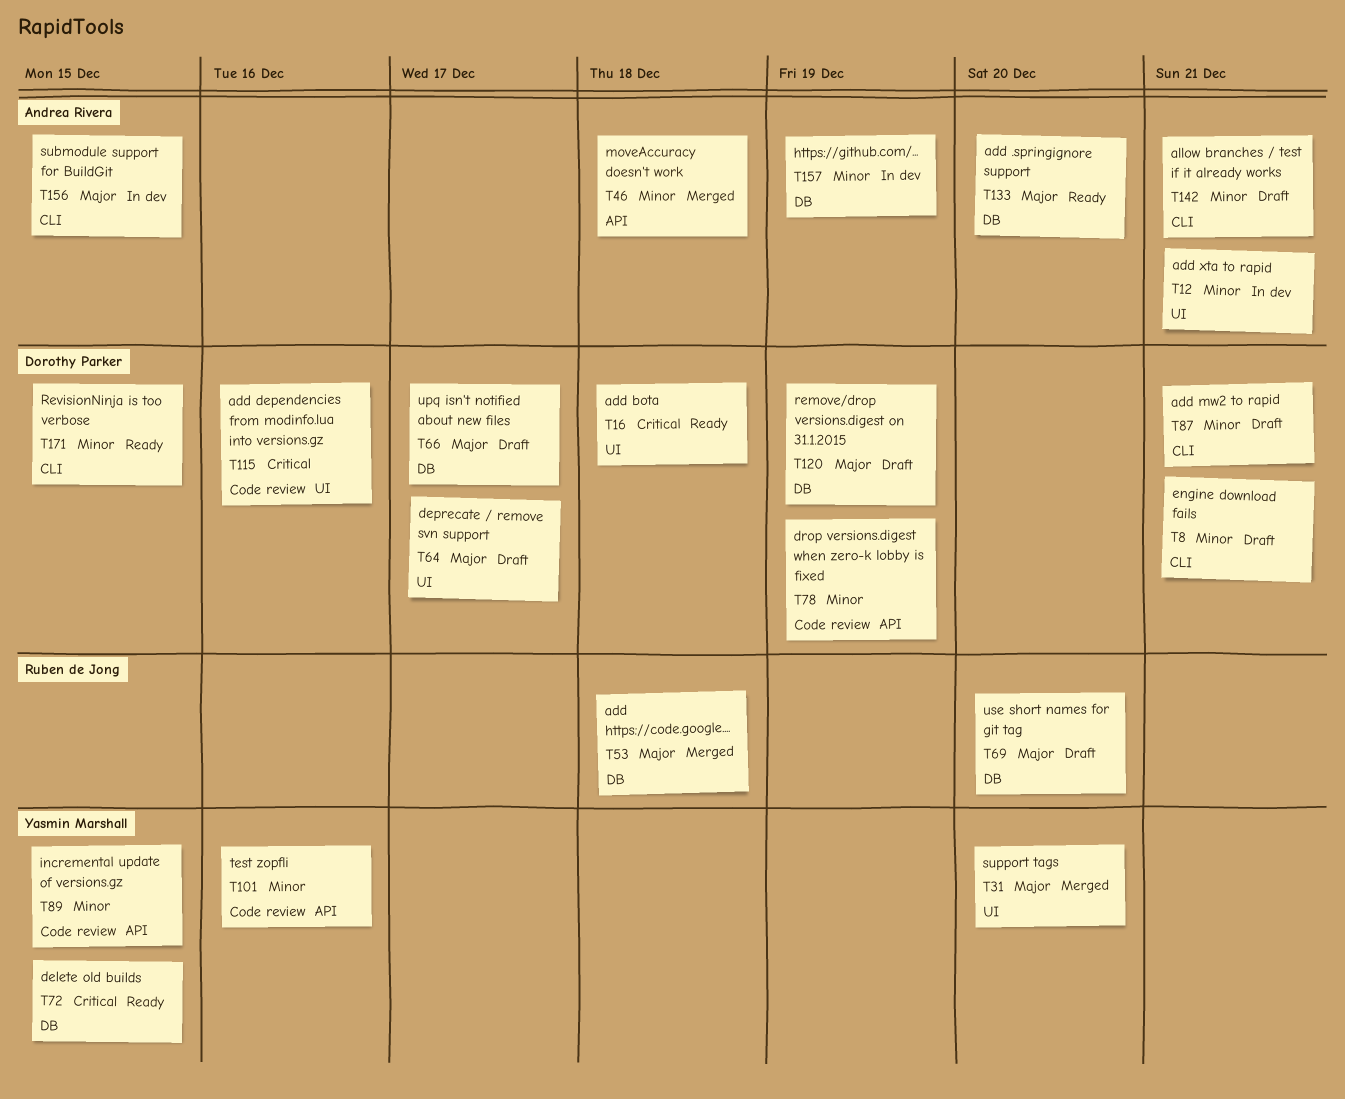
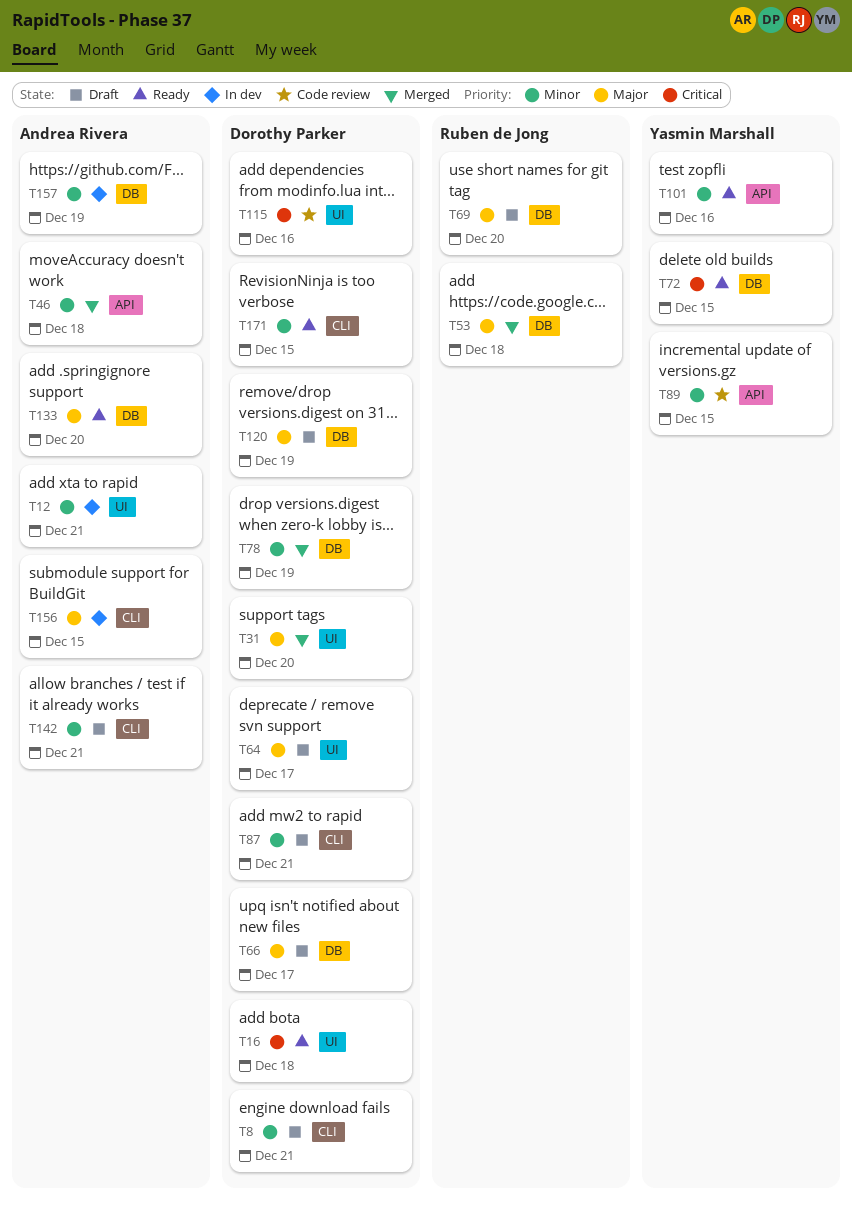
T31, owner: Yasmin Marshall -> Dorothy Parker
T78, status: Code review -> Merged
T78, label: API -> DB
T101, status: Code review -> Ready

